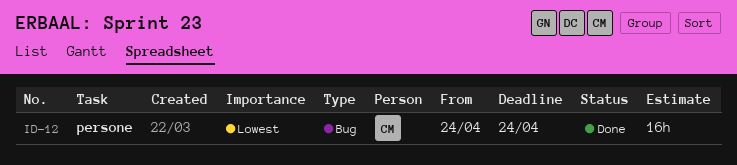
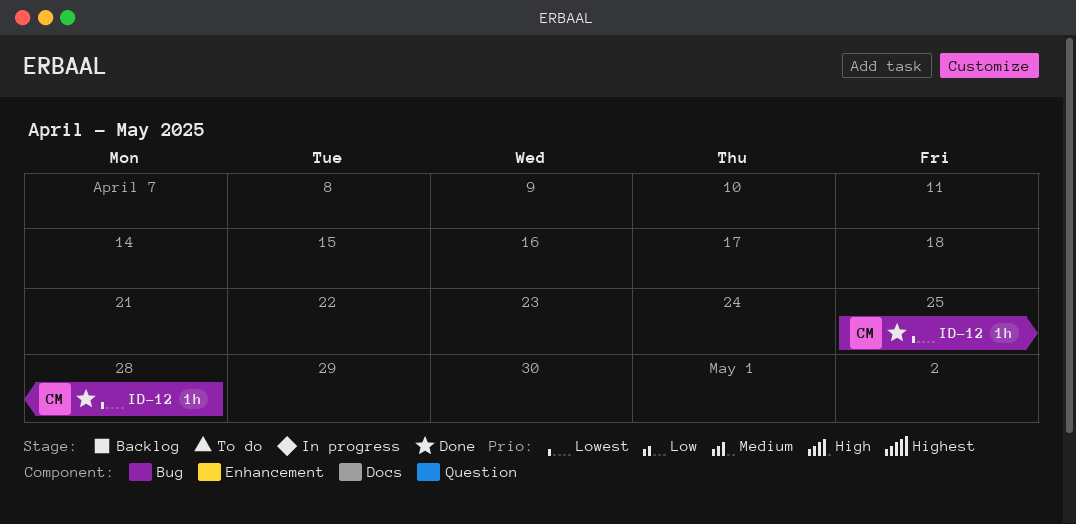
ID-12, estimate: 16h -> 1h
ID-12, start: Apr 24 -> Apr 25
ID-12, due: Apr 24 -> Apr 28

